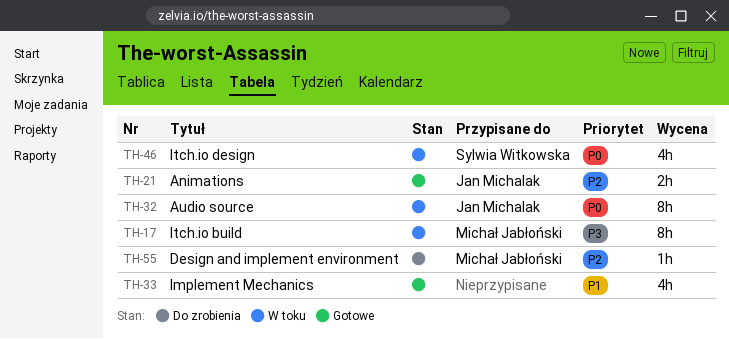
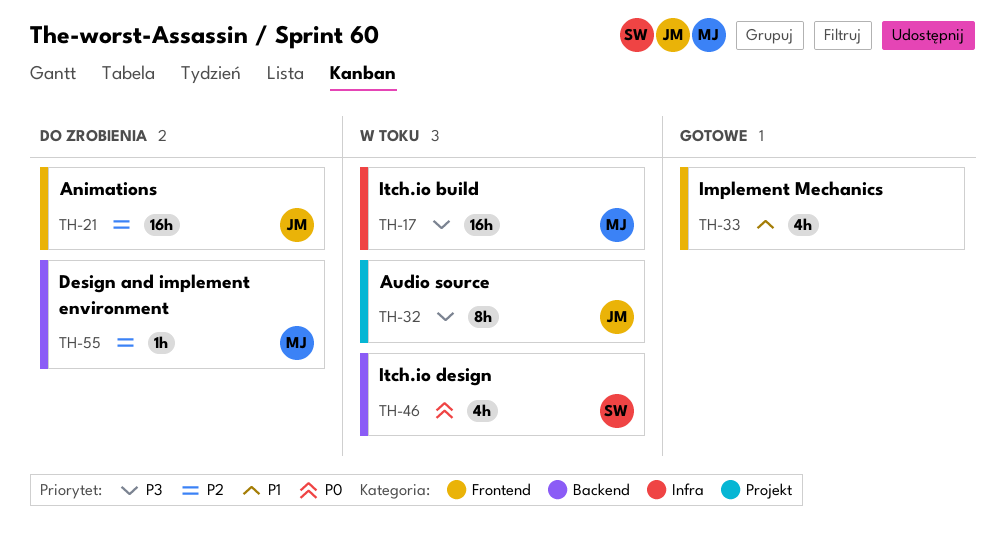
TH-17, estimate: 8h -> 16h
TH-21, status: Gotowe -> Do zrobienia
TH-21, estimate: 2h -> 16h
TH-32, priority: P0 -> P3

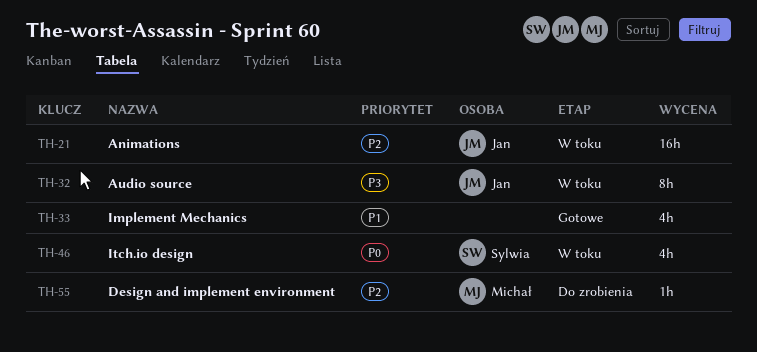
TH-17: present -> none
TH-21, status: Do zrobienia -> W toku

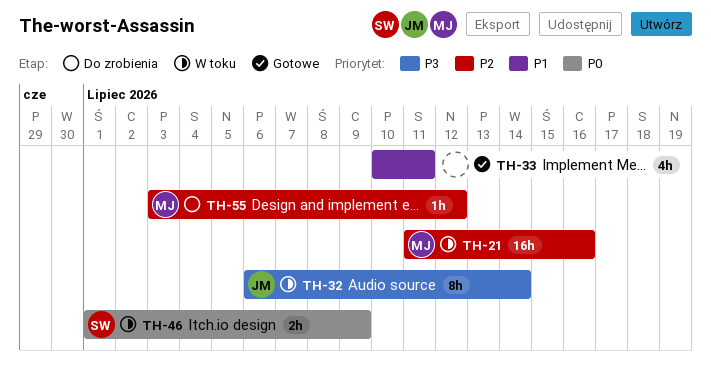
TH-21, owner: Jan -> Michał
TH-46, estimate: 4h -> 2h

